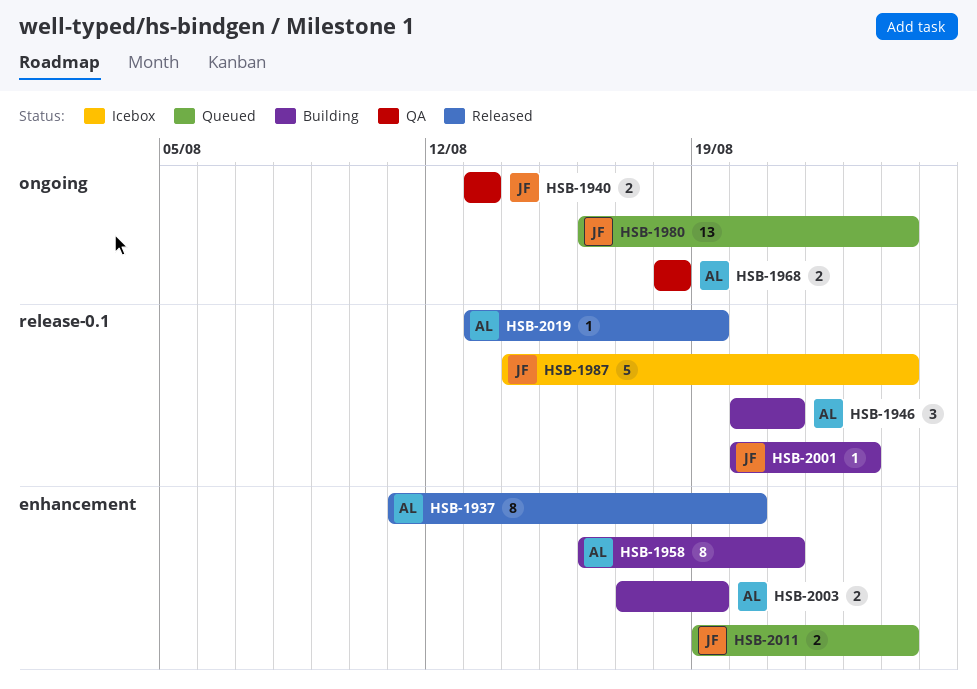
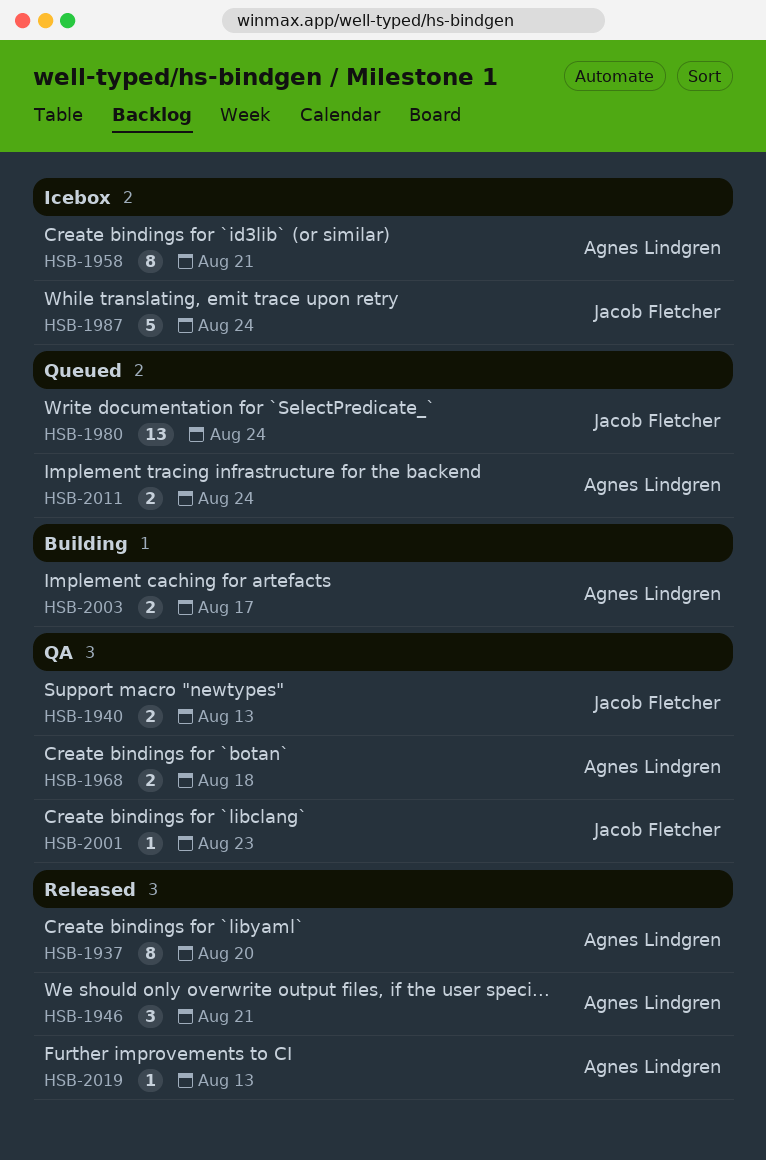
HSB-1946, status: Building -> Released
HSB-1958, status: Building -> Icebox
HSB-2001, status: Building -> QA
HSB-2003, due: Aug 19 -> Aug 17
HSB-2011, owner: Jacob Fletcher -> Agnes Lindgren
HSB-2019, due: Aug 19 -> Aug 13

